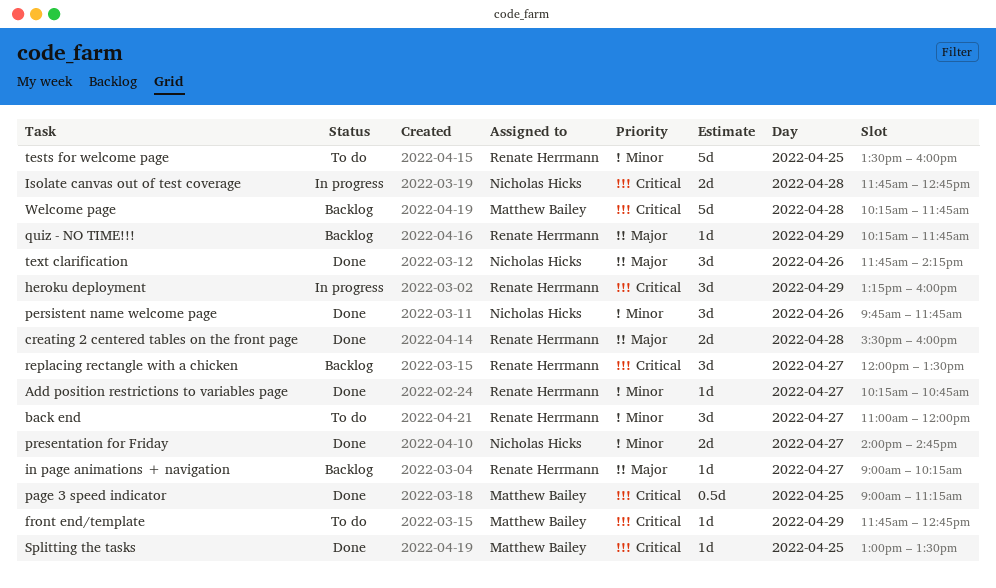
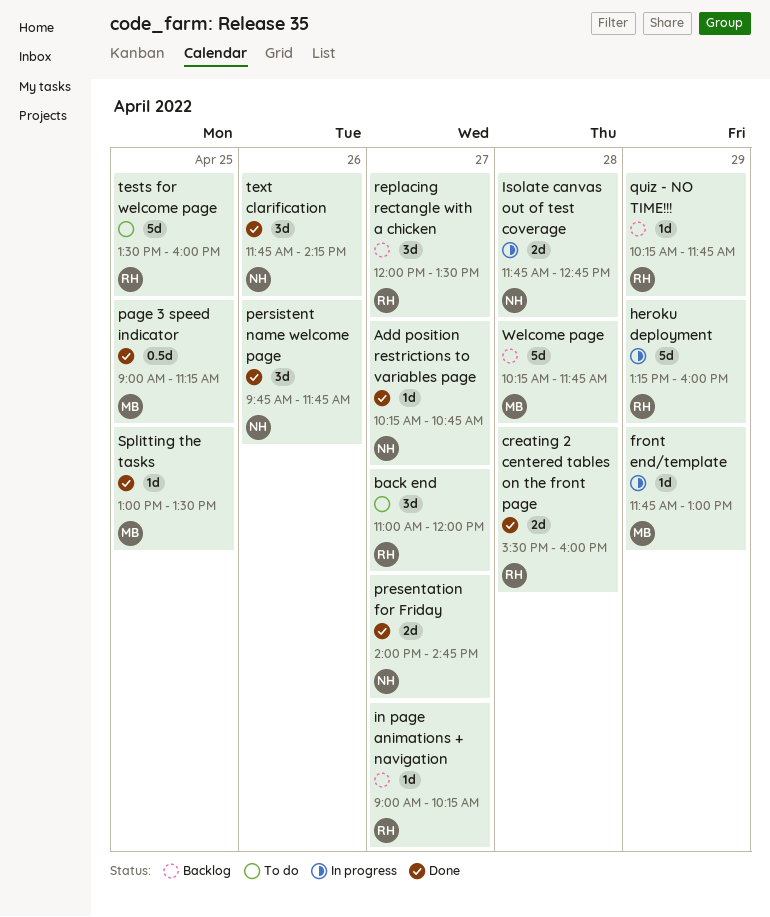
Add position restrictions to variables page, owner: Renate Herrmann -> Nicholas Hicks
front end/template, status: To do -> In progress
front end/template, ends: 12:45 -> 13:00
heroku deployment, estimate: 3d -> 5d

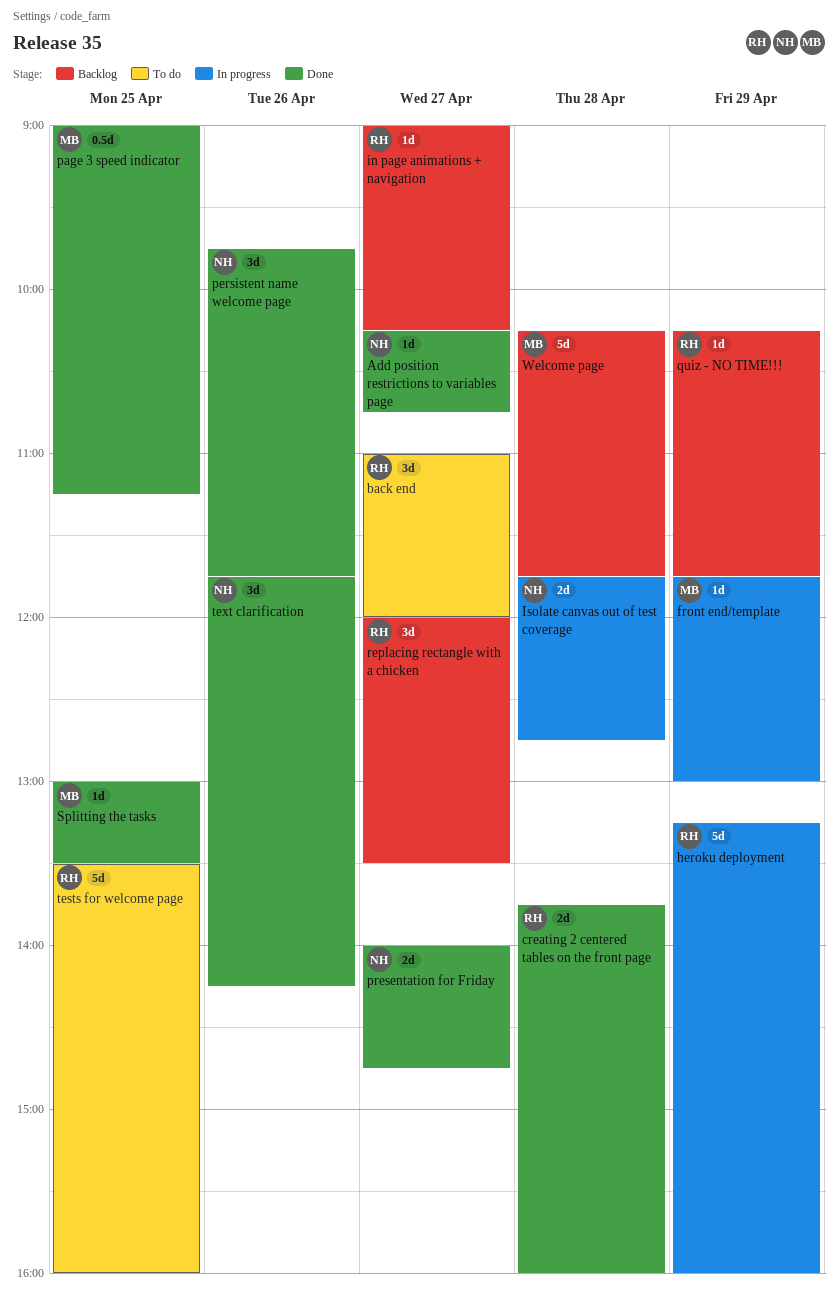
creating 2 centered tables on the front page, begins: 15:30 -> 13:45

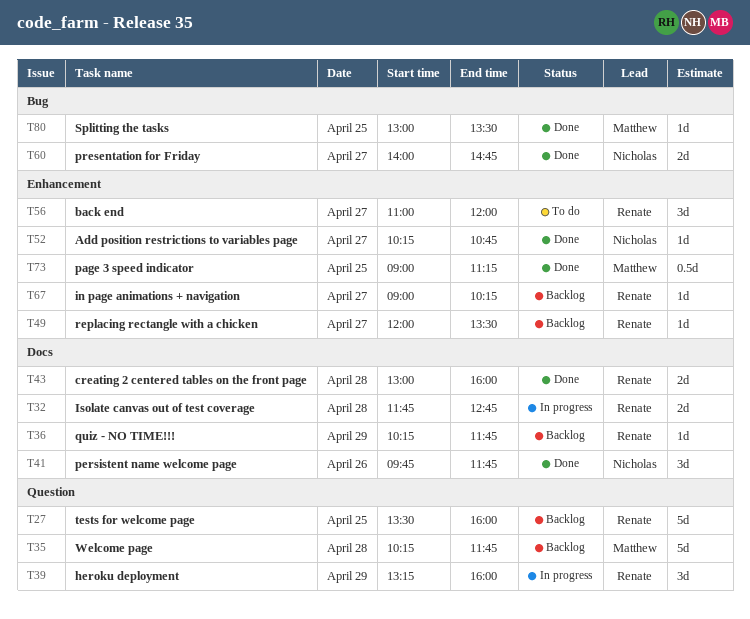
creating 2 centered tables on the front page, begins: 13:45 -> 13:00
front end/template: present -> none
heroku deployment, estimate: 5d -> 3d
Isolate canvas out of test coverage, owner: Nicholas -> Renate
replacing rectangle with a chicken, estimate: 3d -> 1d
tests for welcome page, status: To do -> Backlog
text clarification: present -> none

